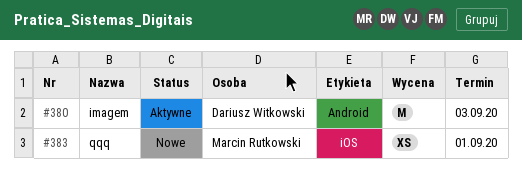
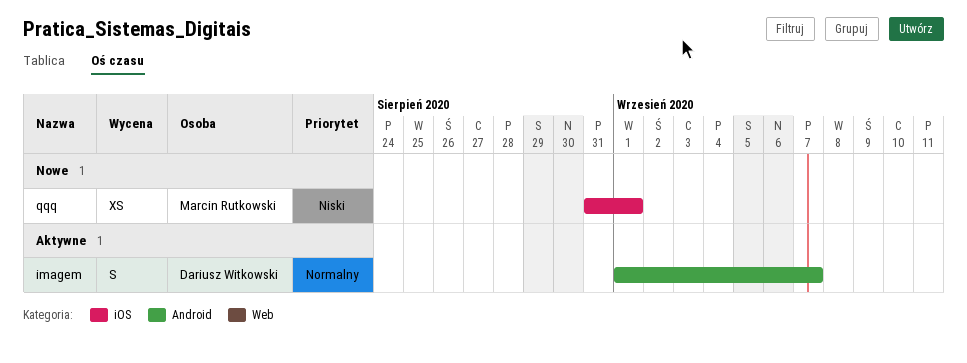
imagem, estimate: M -> S
imagem, due: Sep 3 -> Sep 7

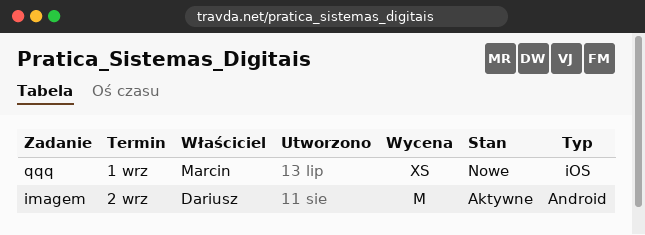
imagem, estimate: S -> M
imagem, due: Sep 7 -> Sep 2

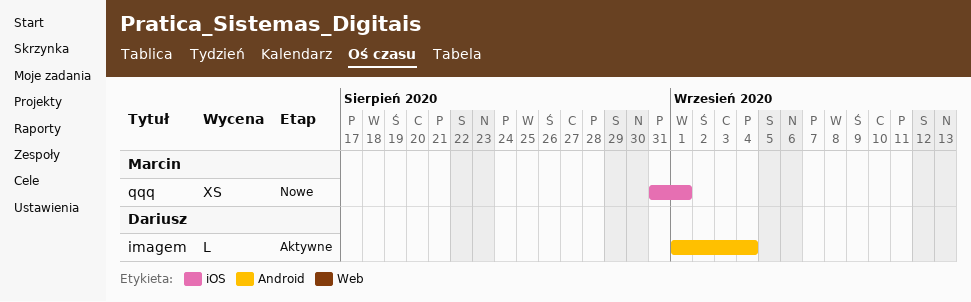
imagem, estimate: M -> L
imagem, due: Sep 2 -> Sep 4

